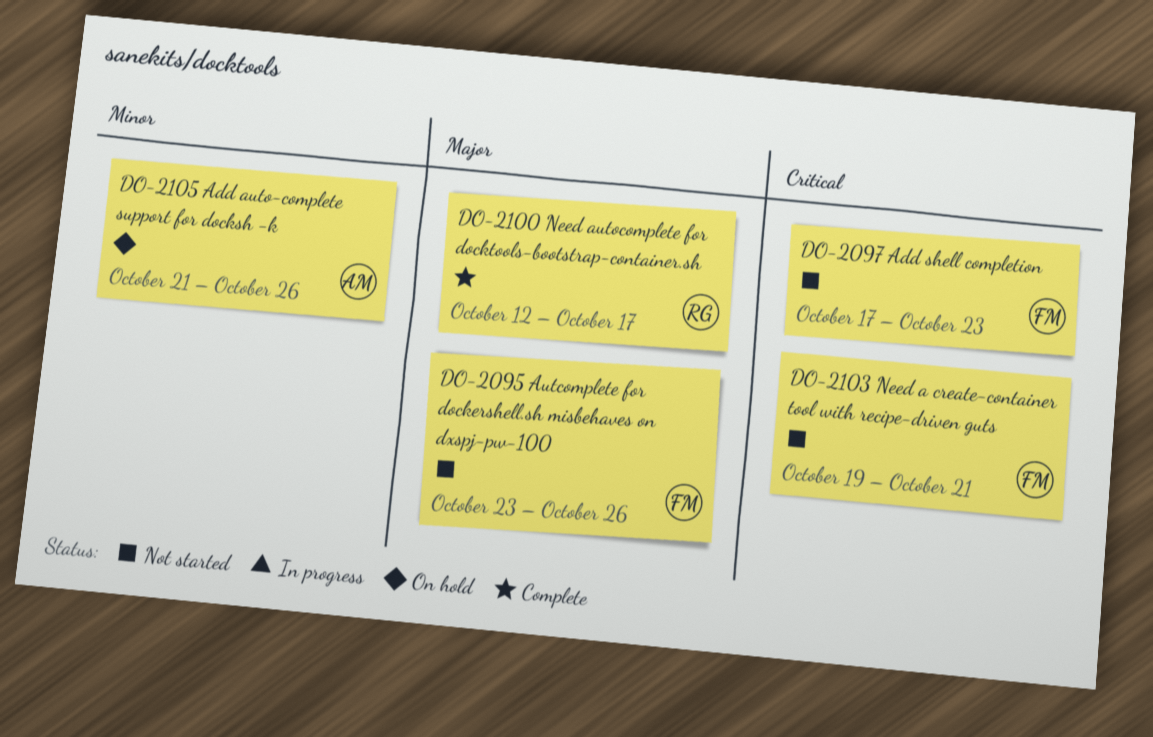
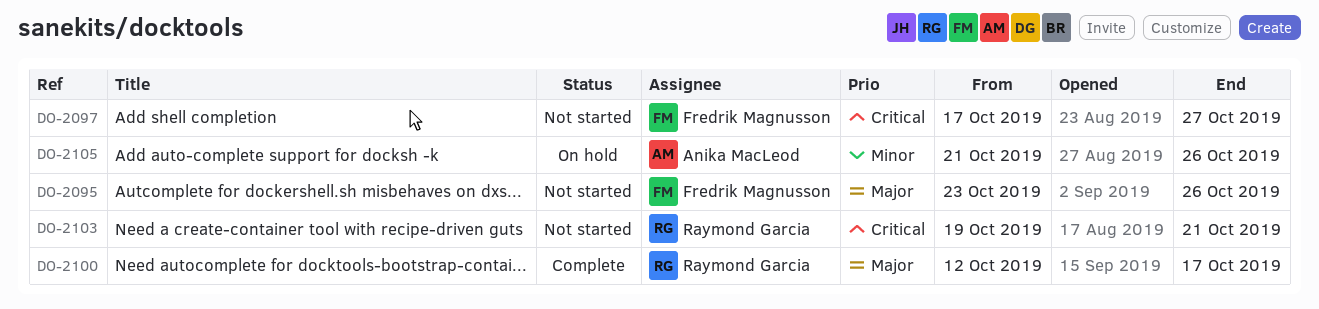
DO-2097, due: Oct 23 -> Oct 27
DO-2103, owner: Fredrik Magnusson -> Raymond Garcia

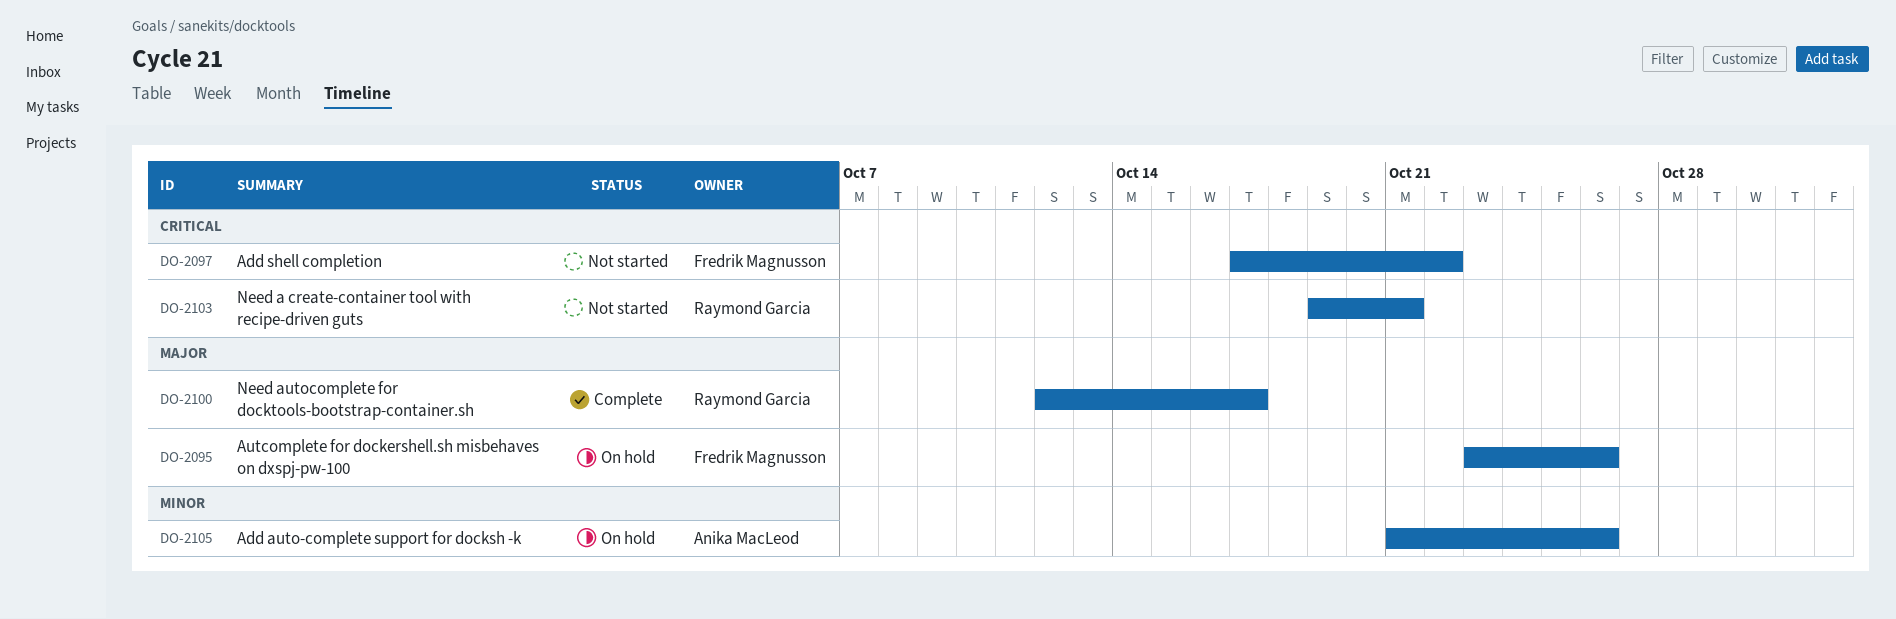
DO-2095, status: Not started -> On hold
DO-2097, due: Oct 27 -> Oct 22

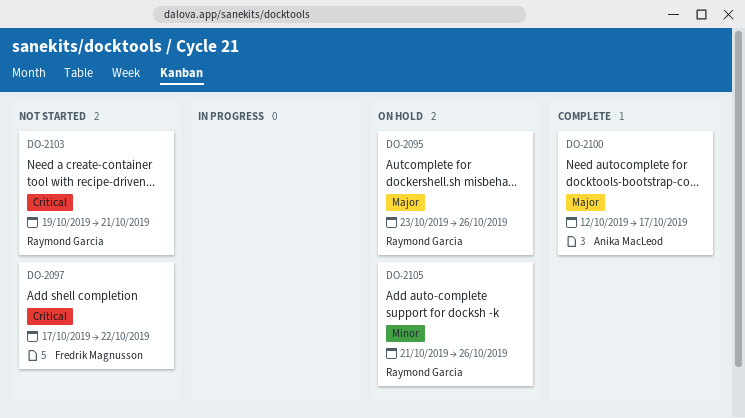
DO-2095, owner: Fredrik Magnusson -> Raymond Garcia
DO-2100, owner: Raymond Garcia -> Anika MacLeod
DO-2105, owner: Anika MacLeod -> Raymond Garcia

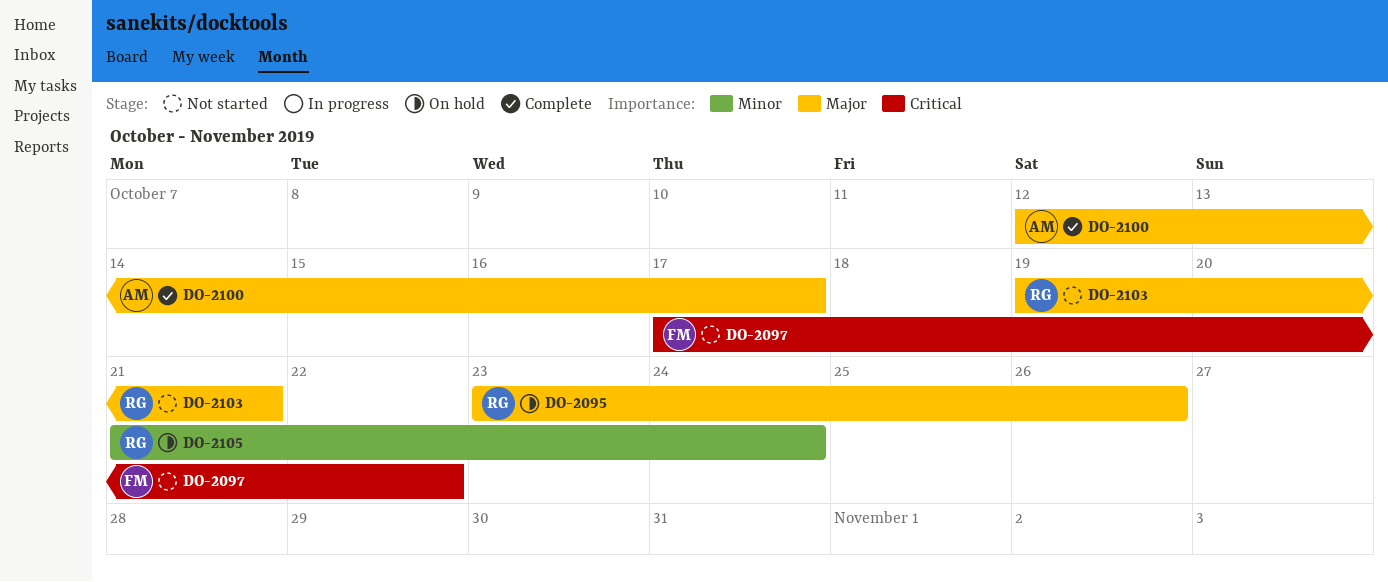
DO-2103, priority: Critical -> Major
DO-2105, due: Oct 26 -> Oct 24

